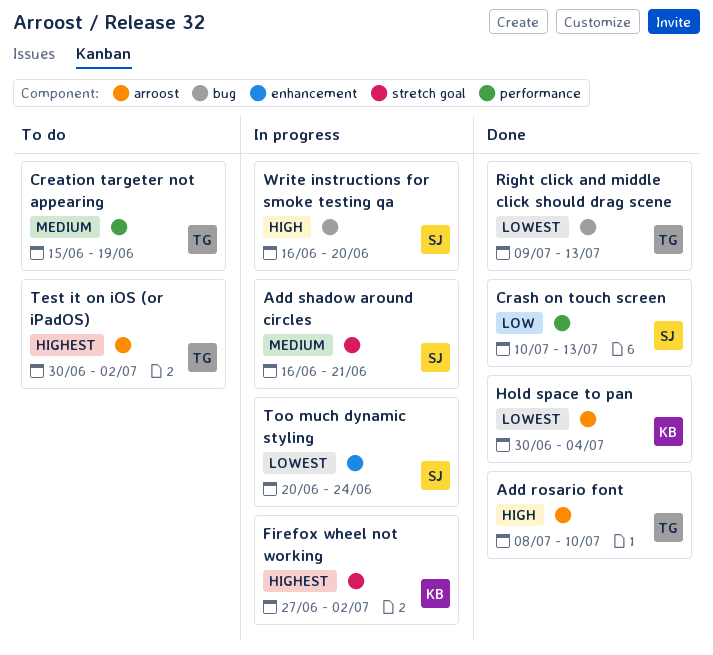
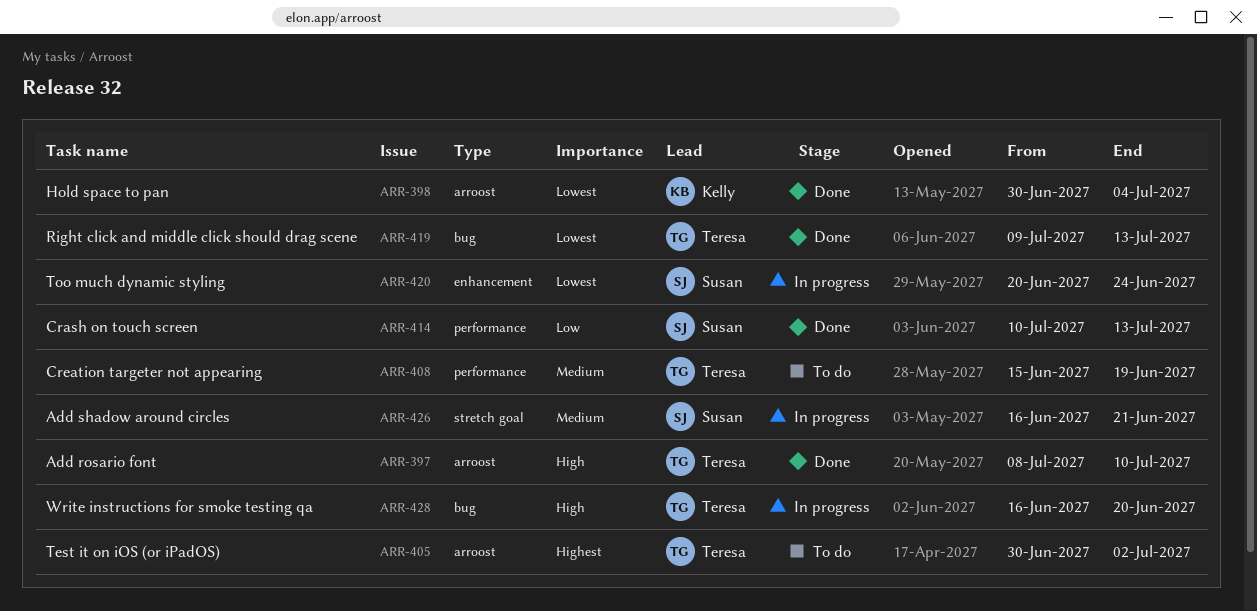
Firefox wheel not working: present -> none
Write instructions for smoke testing qa, owner: Susan -> Teresa

